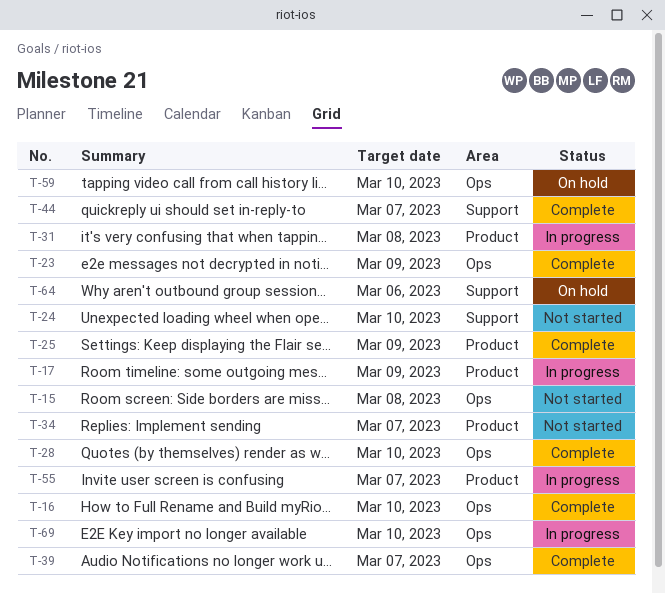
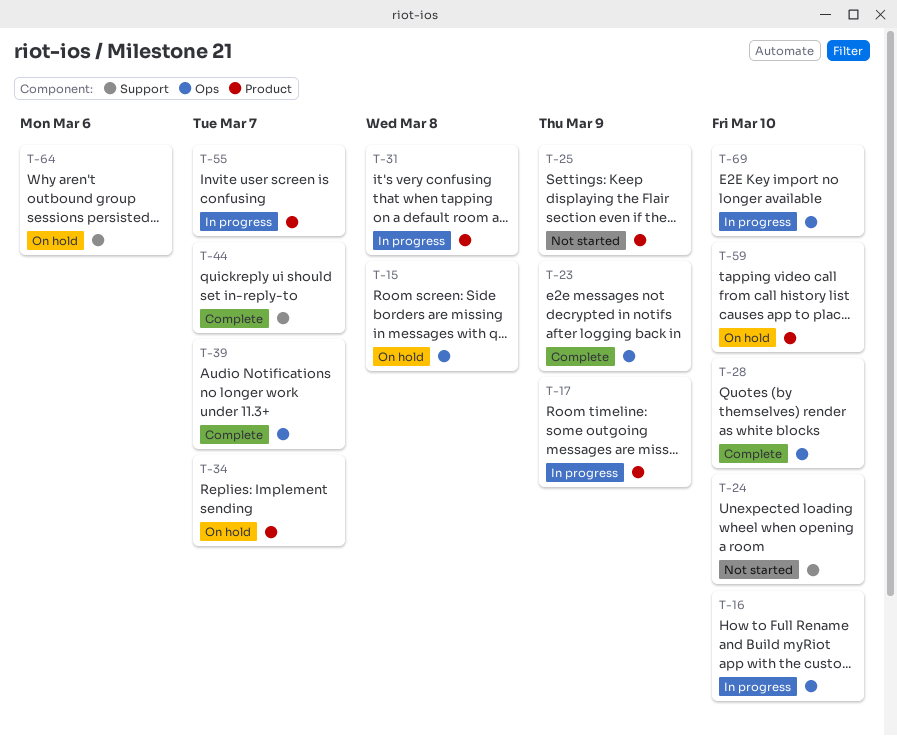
T-15, status: Not started -> On hold
T-16, status: Complete -> In progress
T-25, status: Complete -> Not started
T-34, status: Not started -> On hold
T-59, label: Ops -> Product

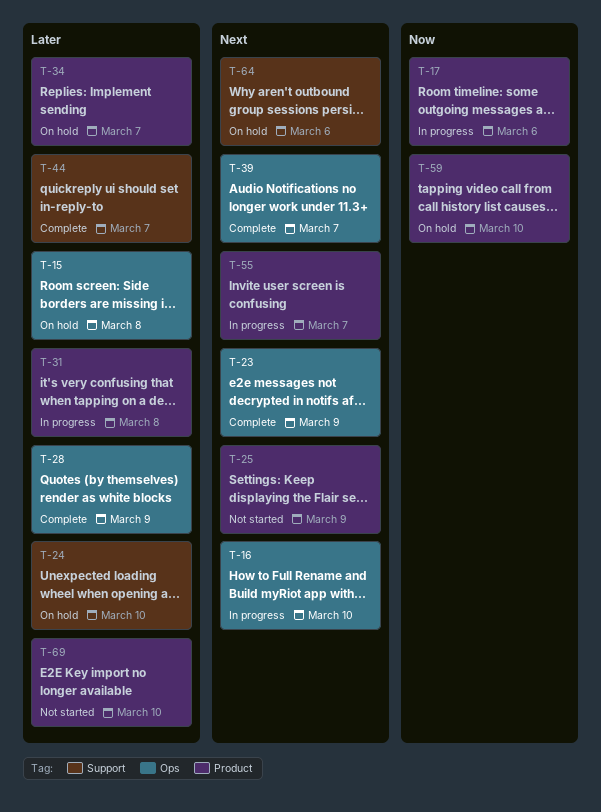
T-17, due: Mar 9 -> Mar 6
T-24, status: Not started -> On hold
T-28, due: Mar 10 -> Mar 9
T-69, status: In progress -> Not started
T-69, label: Ops -> Product

